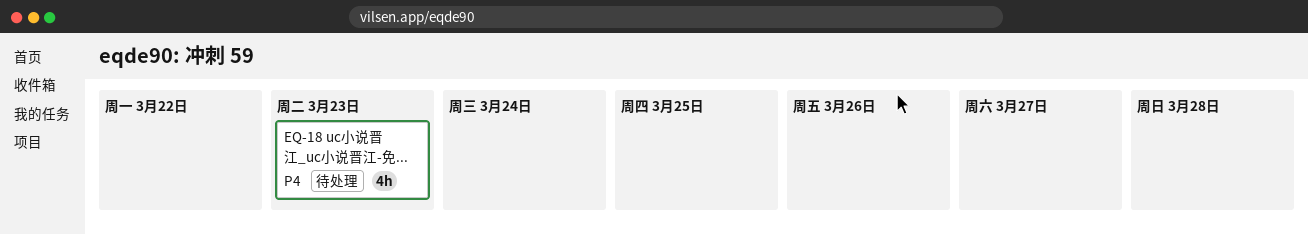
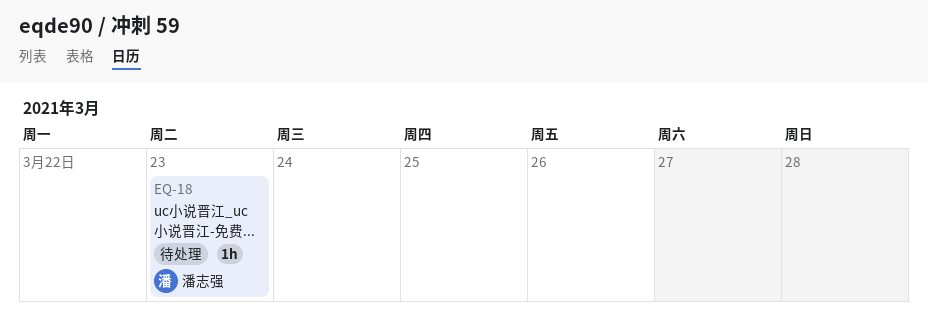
EQ-18, estimate: 4h -> 1h

